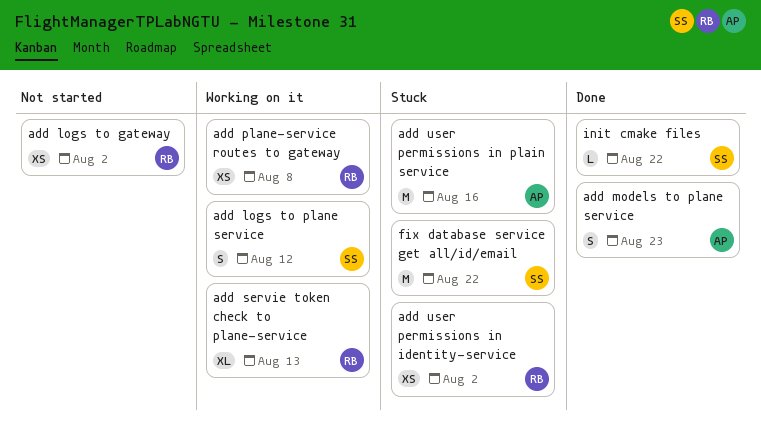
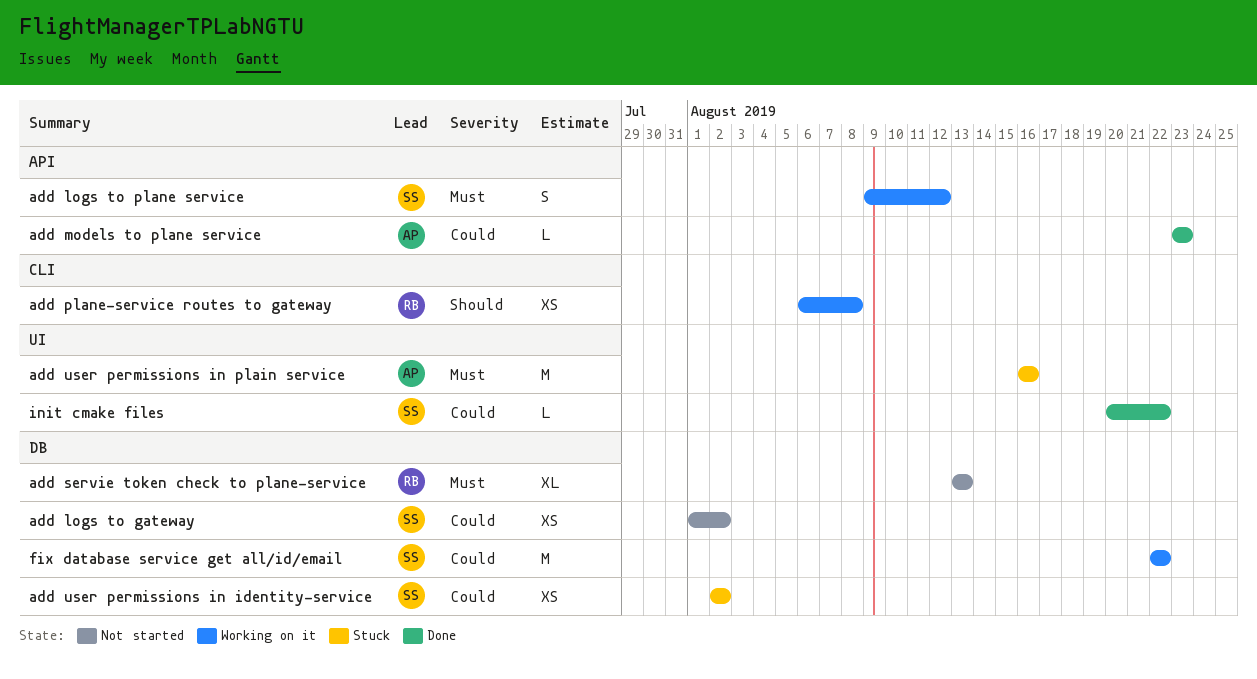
add logs to gateway, owner: RB -> SS
add models to plane service, estimate: S -> L
add servie token check to plane-service, status: Working on it -> Not started
add user permissions in identity-service, owner: RB -> SS
fix database service get all/id/email, status: Stuck -> Working on it

